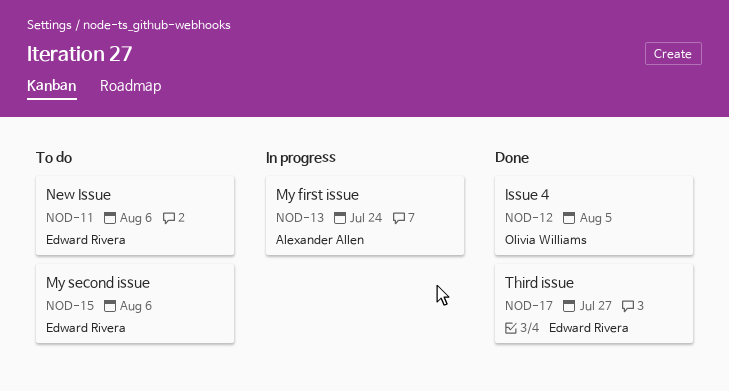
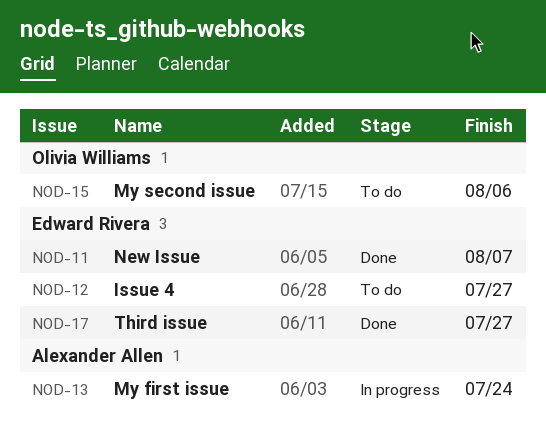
NOD-11, status: To do -> Done
NOD-11, due: Aug 6 -> Aug 7
NOD-12, status: Done -> To do
NOD-12, owner: Olivia Williams -> Edward Rivera
NOD-12, due: Aug 5 -> Jul 27
NOD-15, owner: Edward Rivera -> Olivia Williams

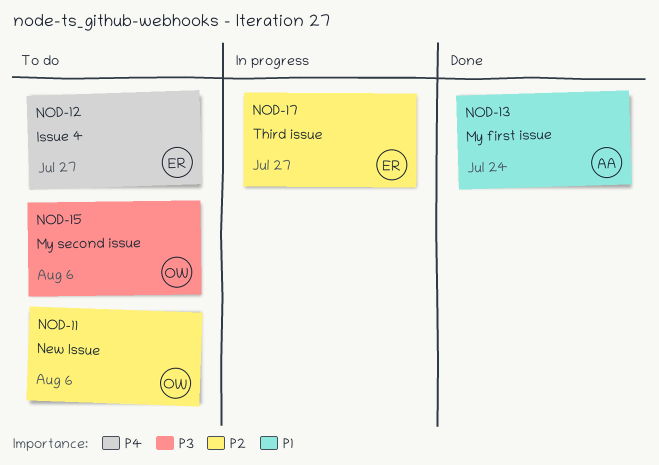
NOD-11, status: Done -> To do
NOD-11, owner: Edward Rivera -> Olivia Williams
NOD-11, due: Aug 7 -> Aug 6
NOD-13, status: In progress -> Done
NOD-17, status: Done -> In progress

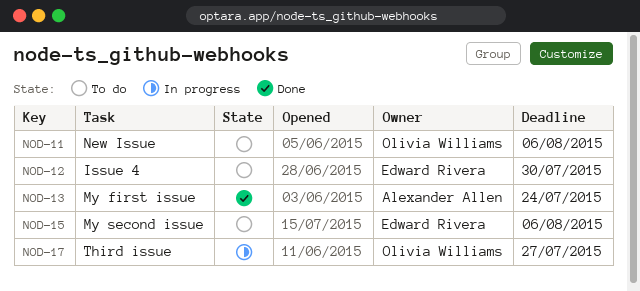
NOD-12, due: Jul 27 -> Jul 30
NOD-15, owner: Olivia Williams -> Edward Rivera
NOD-17, owner: Edward Rivera -> Olivia Williams

